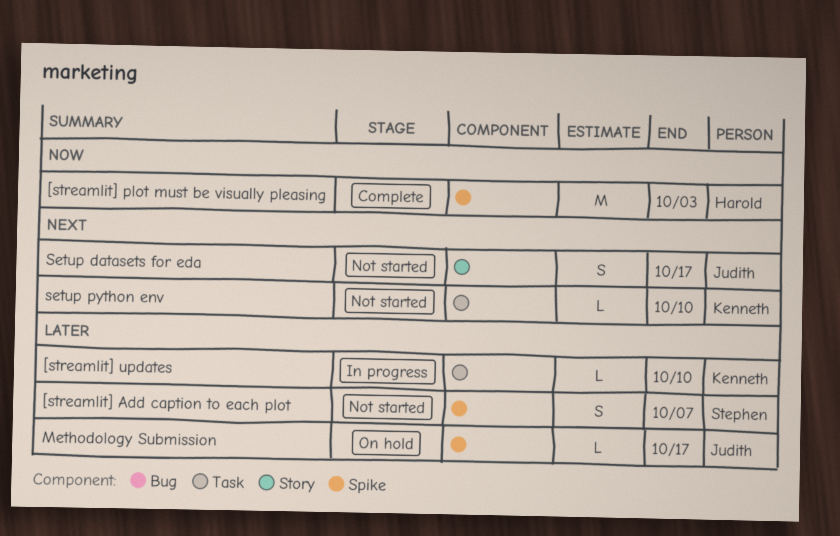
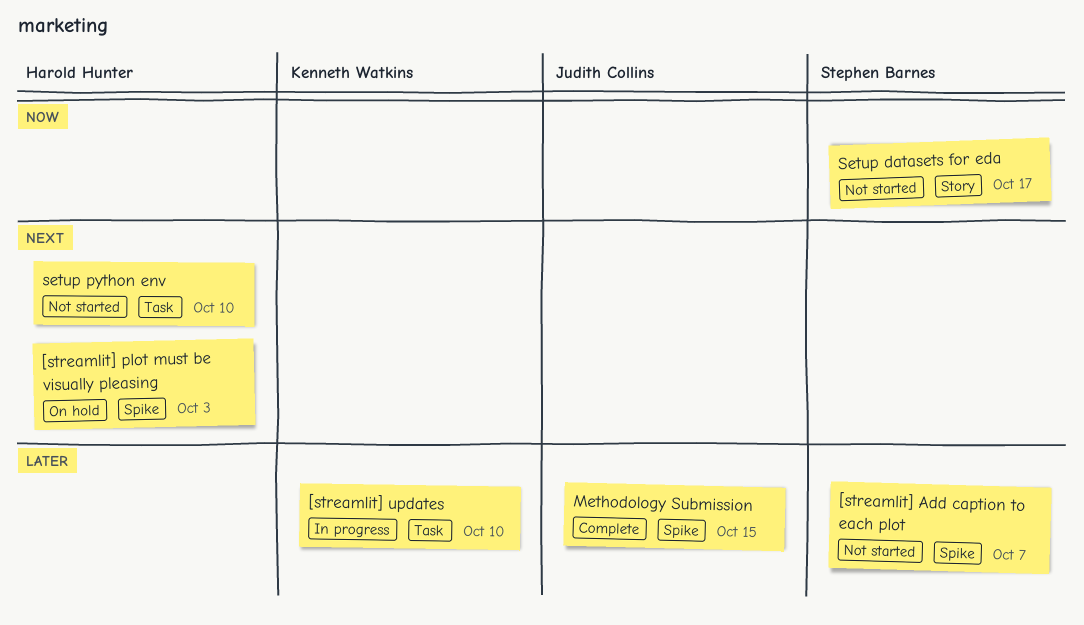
[streamlit] plot must be visually pleasing, status: Complete -> On hold
[streamlit] plot must be visually pleasing, priority: Now -> Next
Methodology Submission, status: On hold -> Complete
Methodology Submission, due: Oct 17 -> Oct 15
Setup datasets for eda, owner: Judith Collins -> Stephen Barnes
Setup datasets for eda, priority: Next -> Now
setup python env, owner: Kenneth Watkins -> Harold Hunter

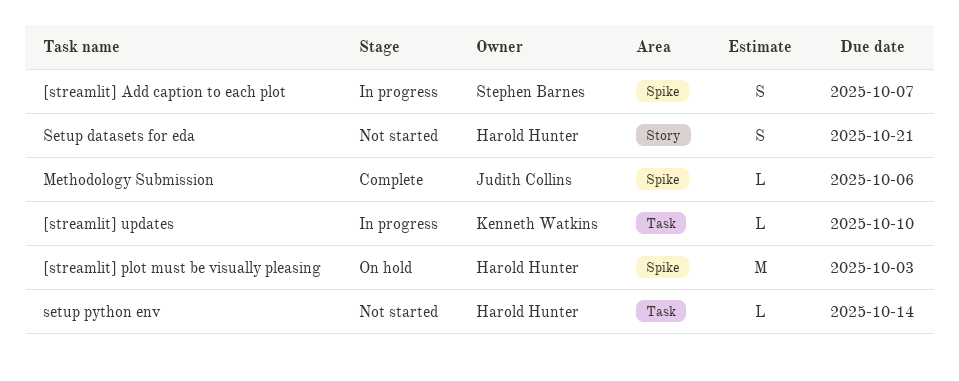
[streamlit] Add caption to each plot, status: Not started -> In progress
Methodology Submission, due: Oct 15 -> Oct 6
Setup datasets for eda, owner: Stephen Barnes -> Harold Hunter
Setup datasets for eda, due: Oct 17 -> Oct 21
setup python env, due: Oct 10 -> Oct 14

